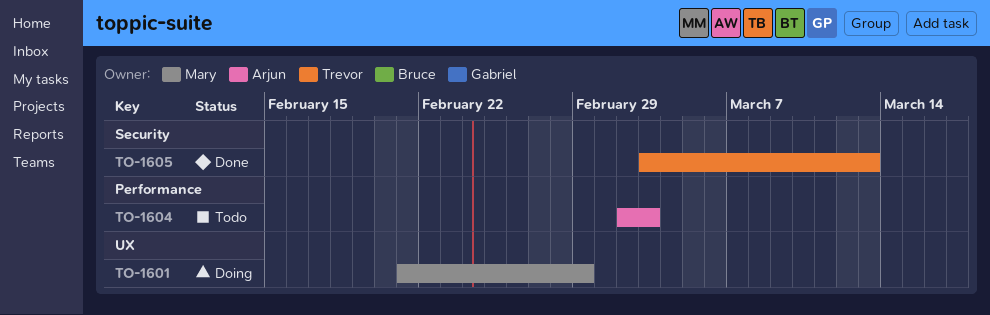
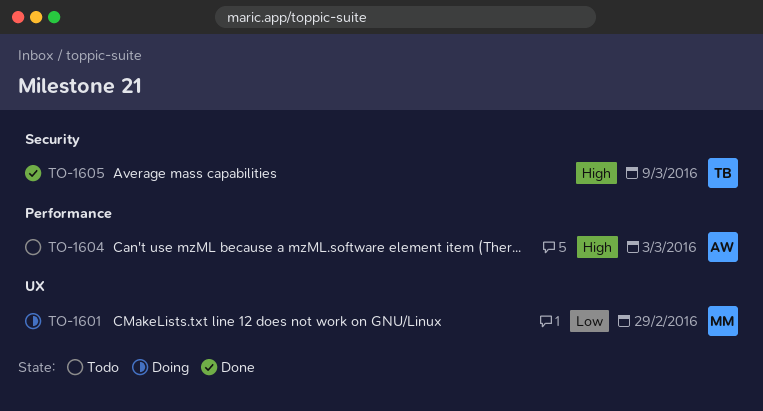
TO-1605, due: Mar 13 -> Mar 9

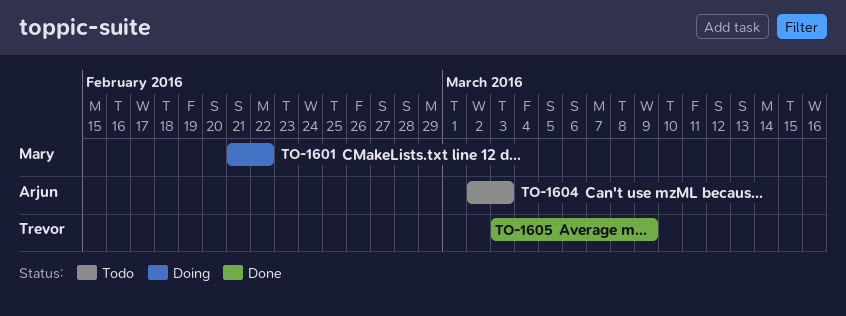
TO-1601, due: Feb 29 -> Feb 22

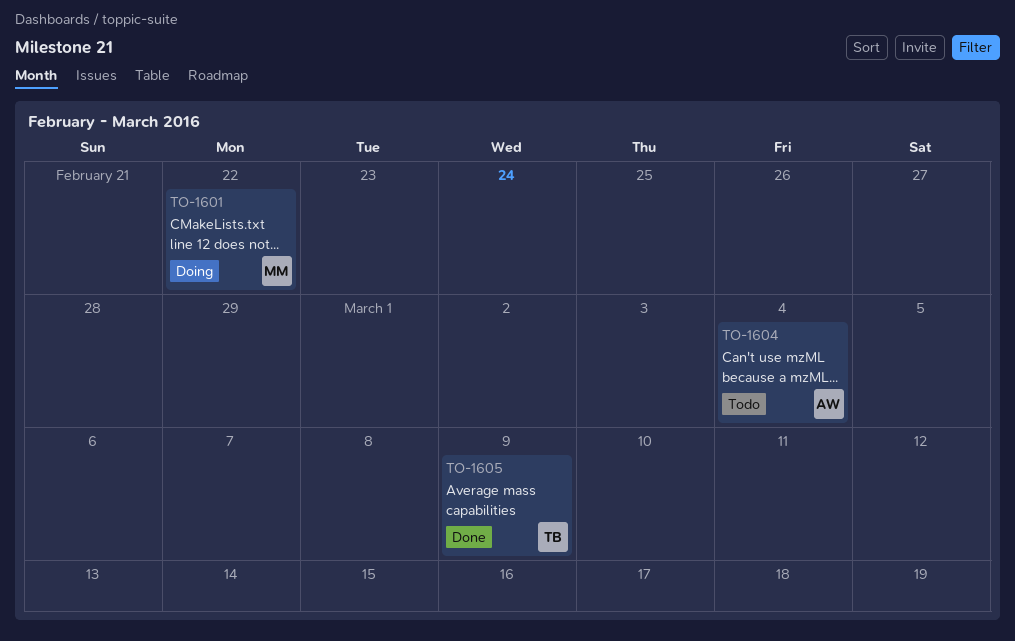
TO-1604, due: Mar 3 -> Mar 4

